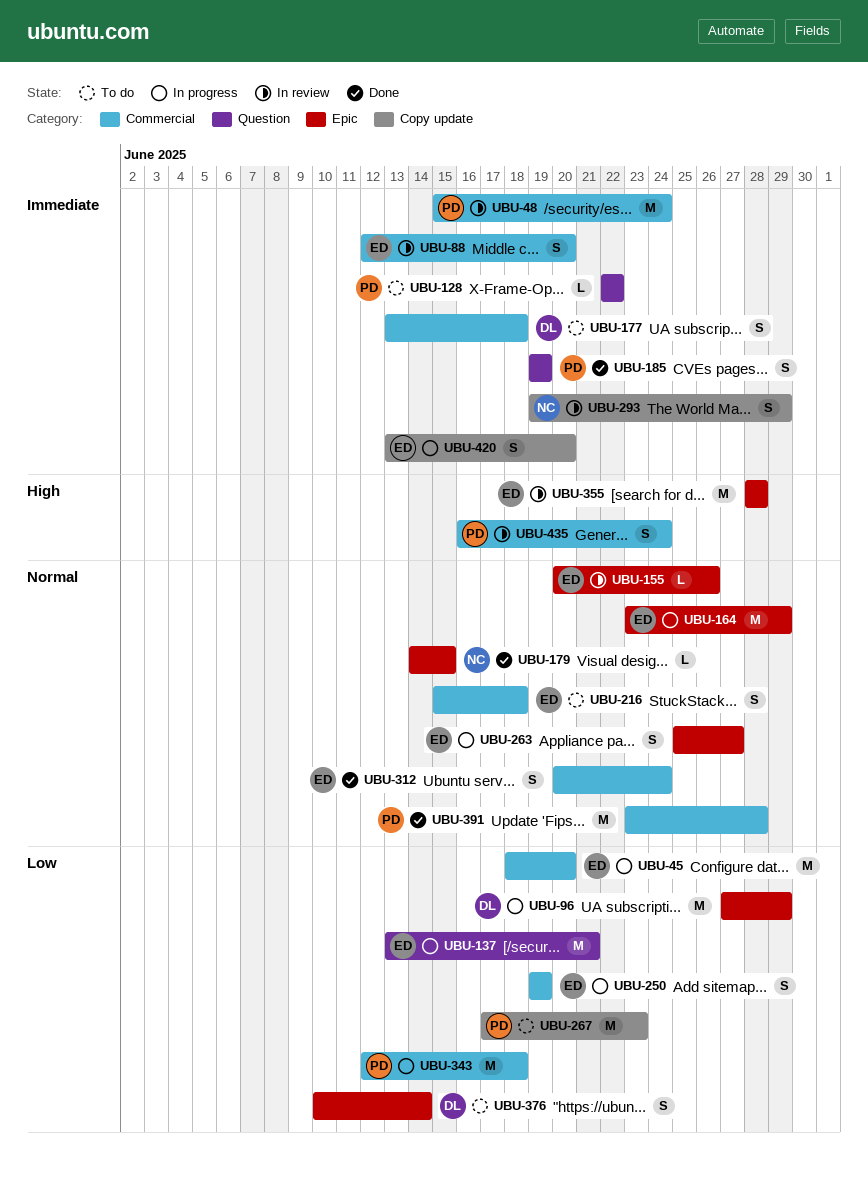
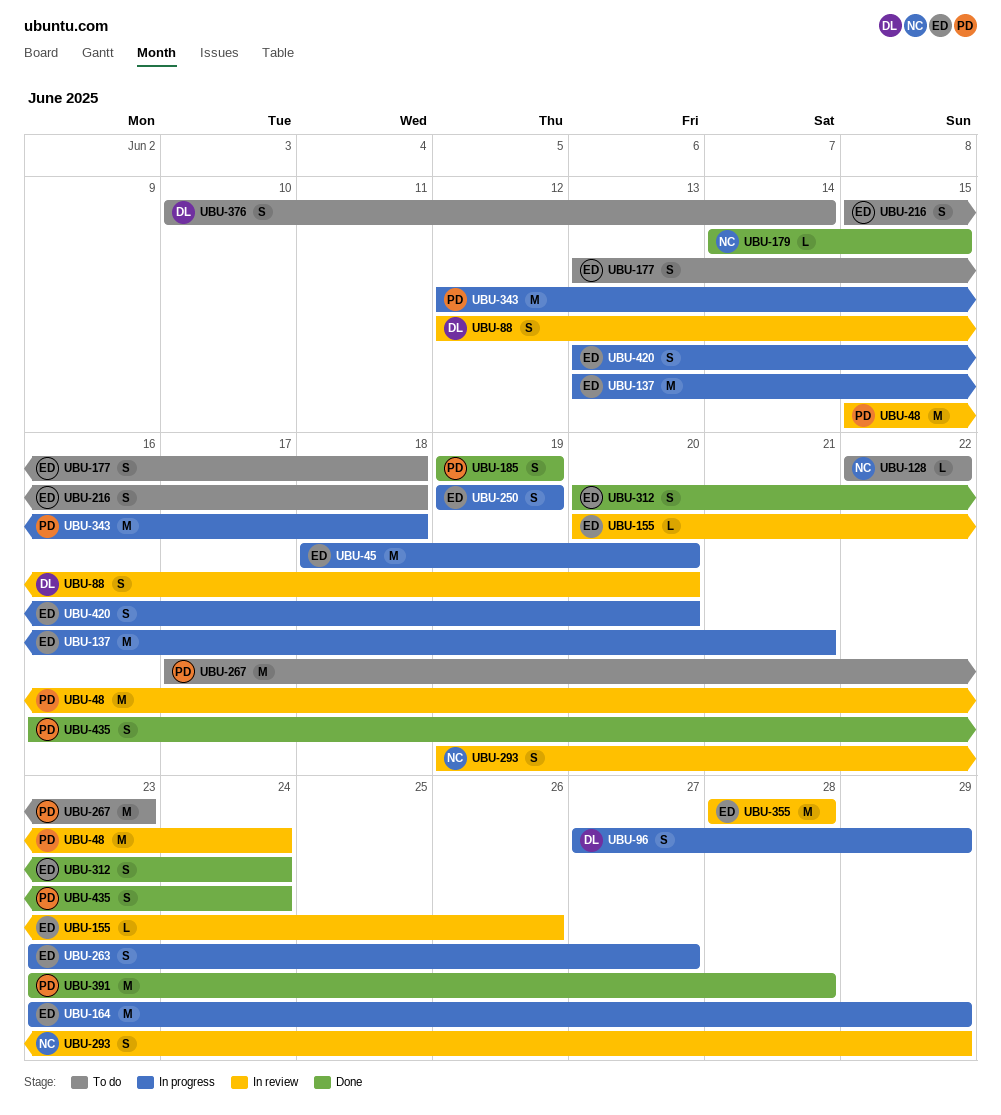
UBU-88, owner: ED -> DL
UBU-96, estimate: M -> S
UBU-128, owner: PD -> NC
UBU-177, owner: DL -> ED
UBU-263, start: Jun 25 -> Jun 23
UBU-435, status: In review -> Done

